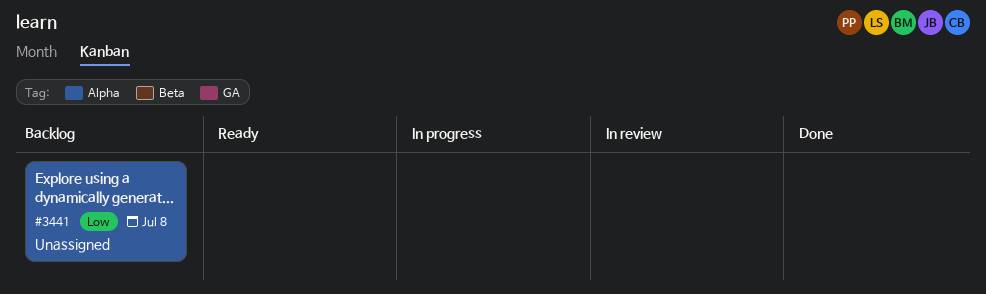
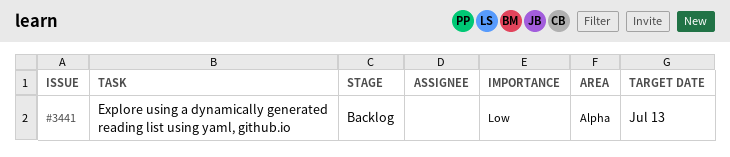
#3441, due: Jul 8 -> Jul 13

